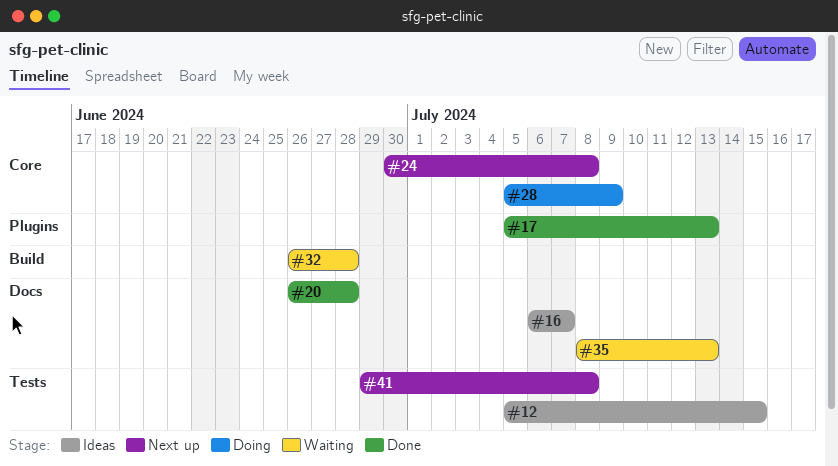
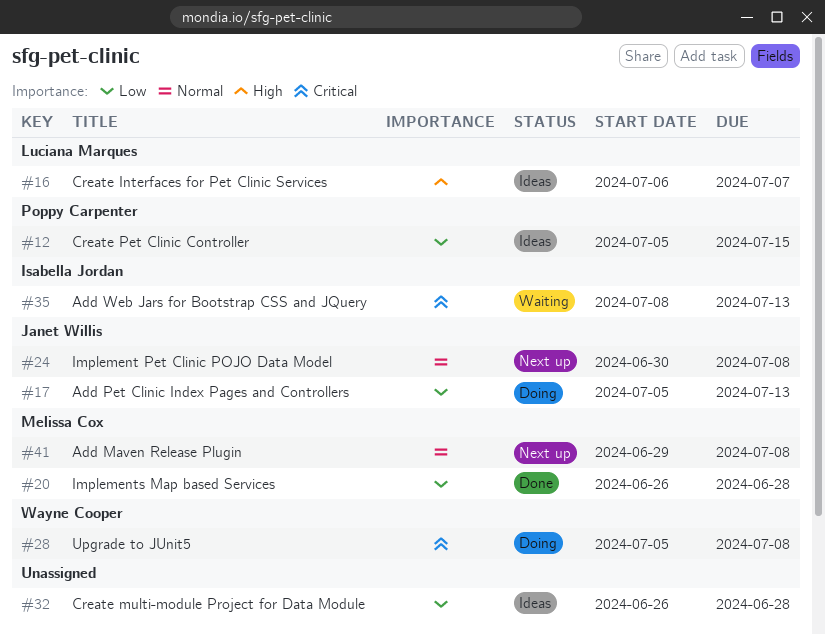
#17, status: Done -> Doing
#28, due: Jul 9 -> Jul 8
#32, status: Waiting -> Ideas

